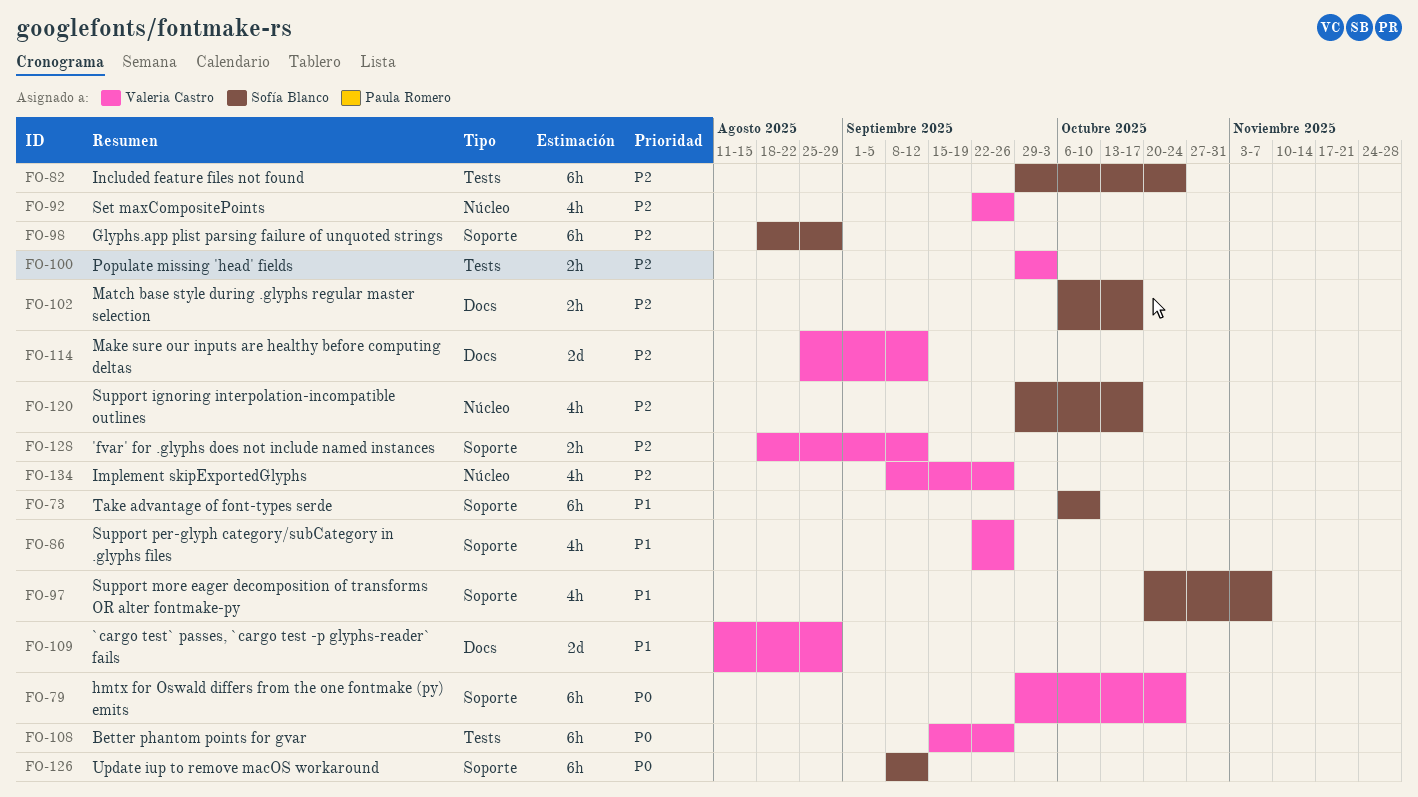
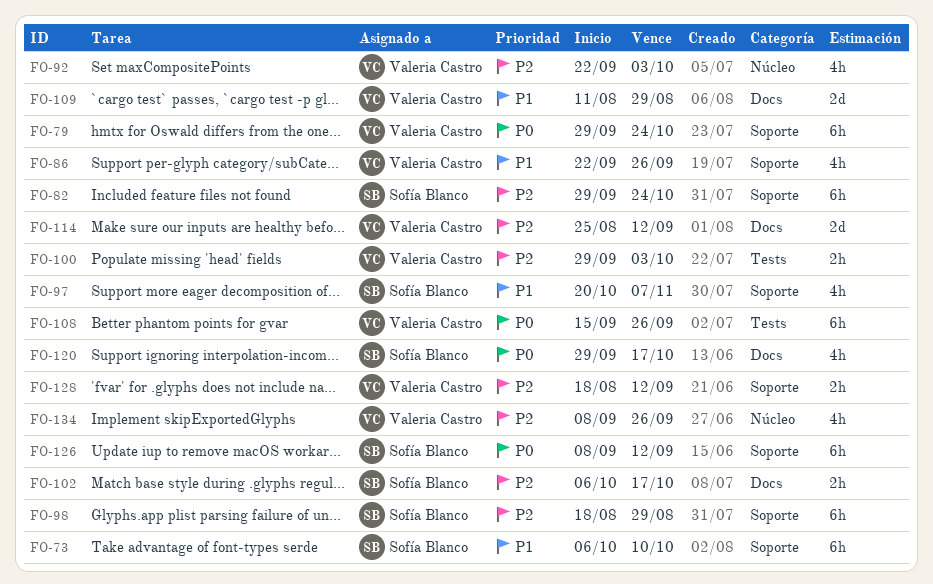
FO-82, label: Tests -> Soporte
FO-92, due: Sep 26 -> Oct 3
FO-120, priority: P2 -> P0
FO-120, label: Núcleo -> Docs

